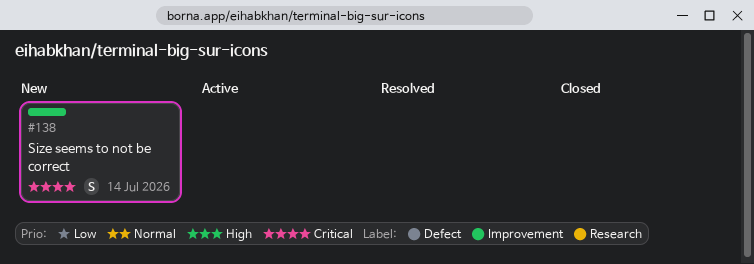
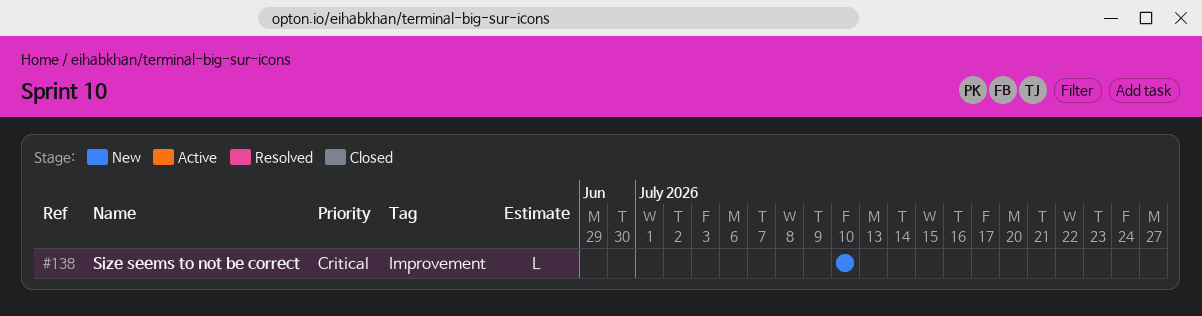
#138, estimate: S -> L
#138, due: Jul 14 -> Jul 10

